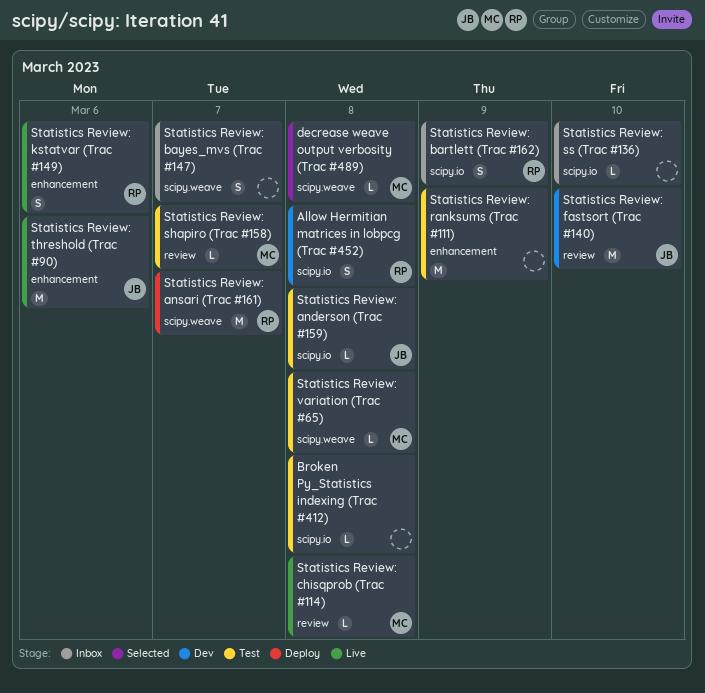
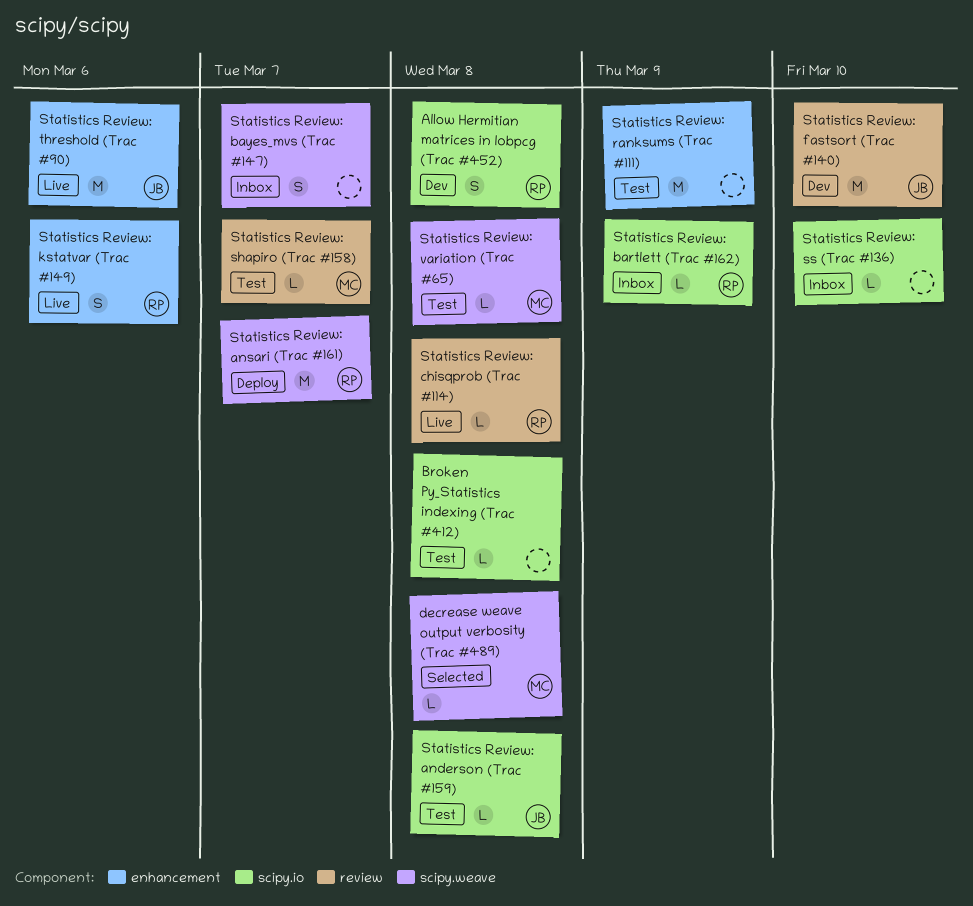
Statistics Review: bartlett (Trac #162), estimate: S -> L
Statistics Review: chisqprob (Trac #114), owner: MC -> RP

